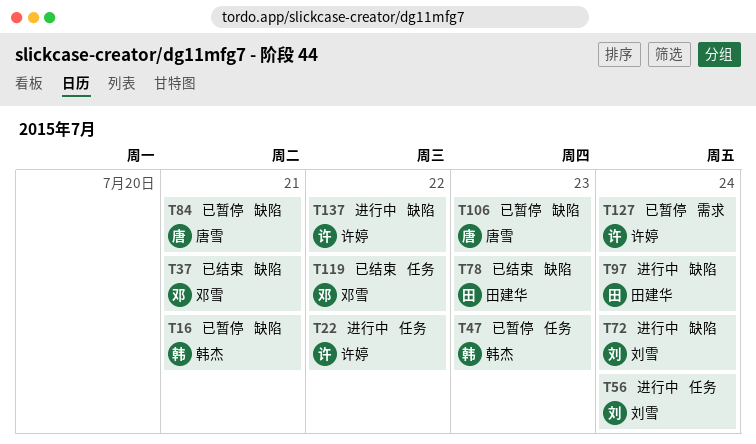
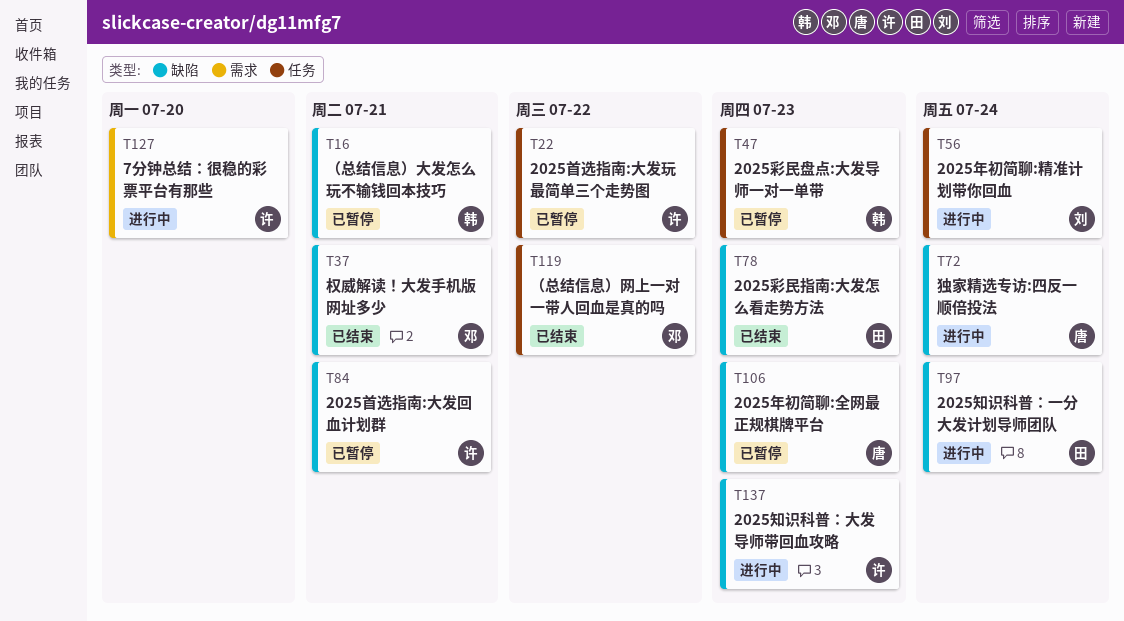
T22, status: 进行中 -> 已暂停
T72, owner: 刘雪 -> 唐雪
T84, owner: 唐雪 -> 许婷
T127, status: 已暂停 -> 进行中
T127, due: Jul 24 -> Jul 20
T137, due: Jul 22 -> Jul 23

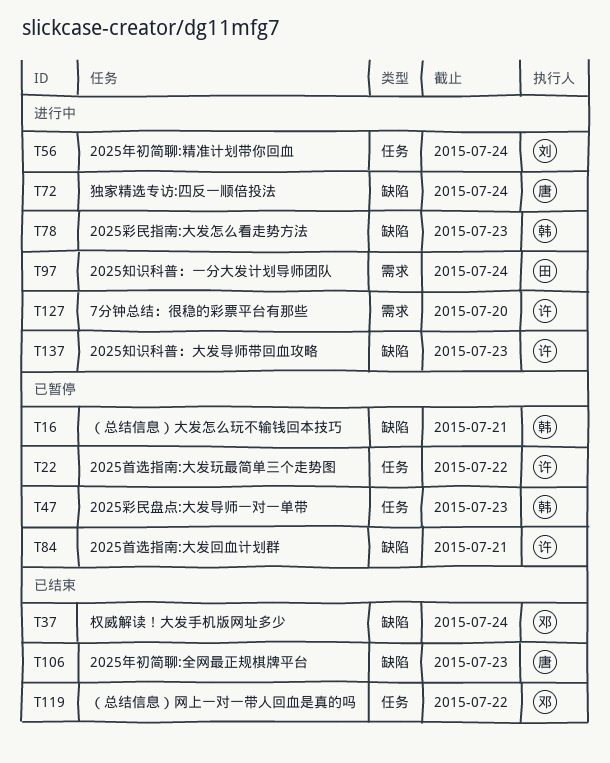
T37, due: Jul 21 -> Jul 24
T78, status: 已结束 -> 进行中
T78, owner: 田 -> 韩
T97, label: 缺陷 -> 需求
T106, status: 已暂停 -> 已结束

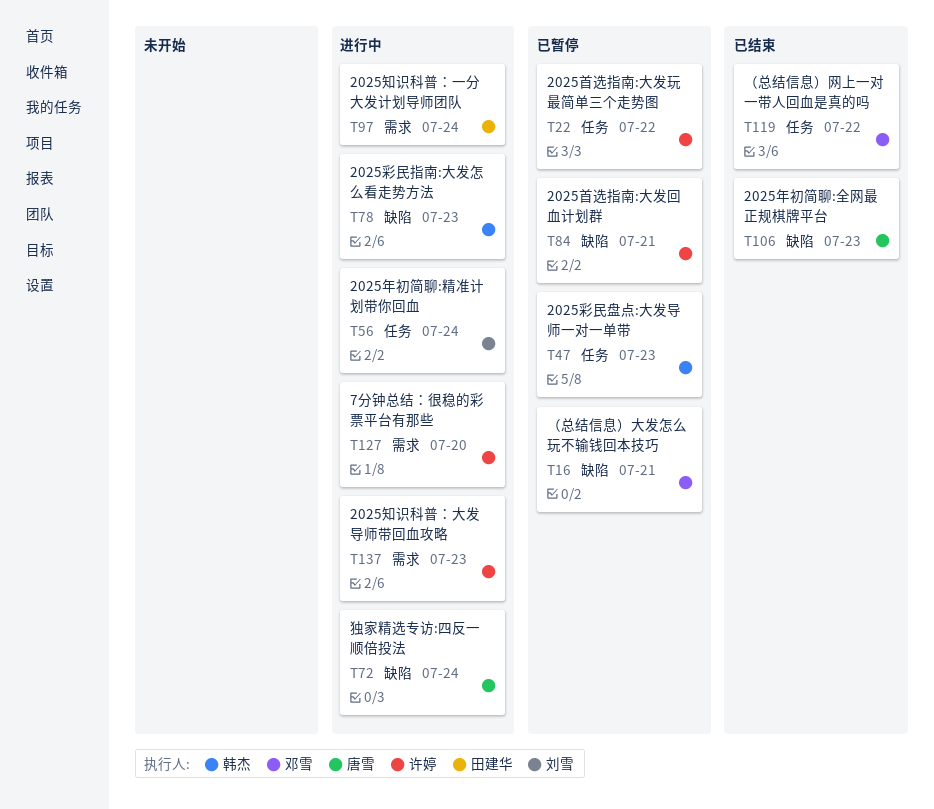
T16, owner: 韩杰 -> 邓雪
T37: present -> none
T137, label: 缺陷 -> 需求

